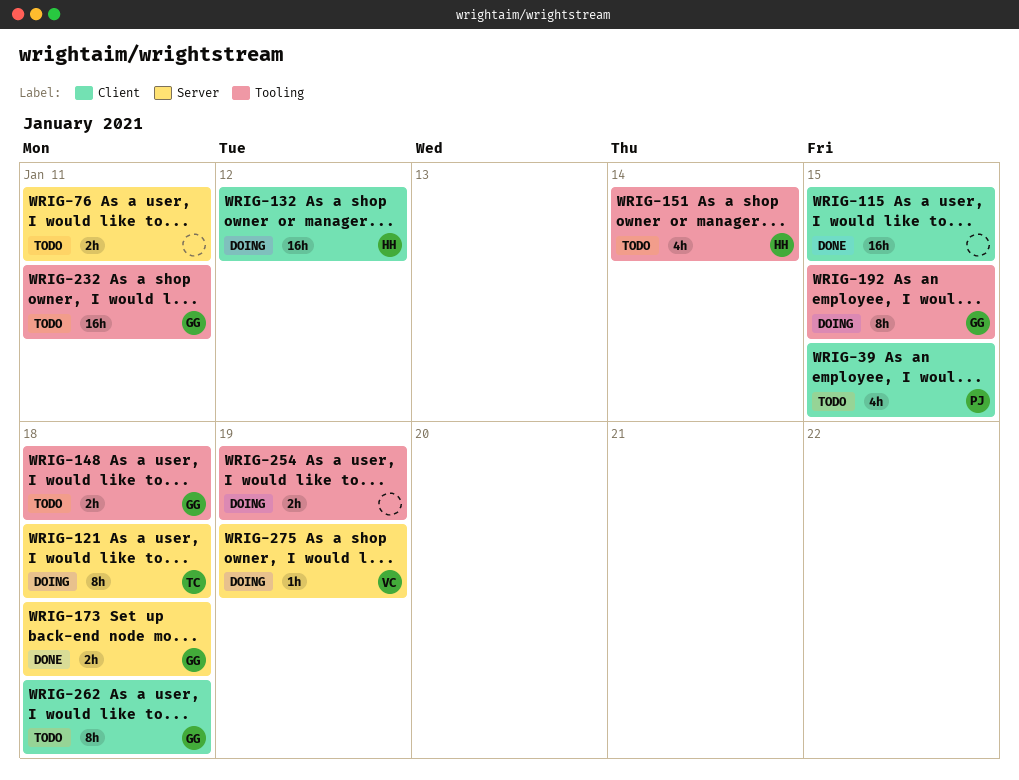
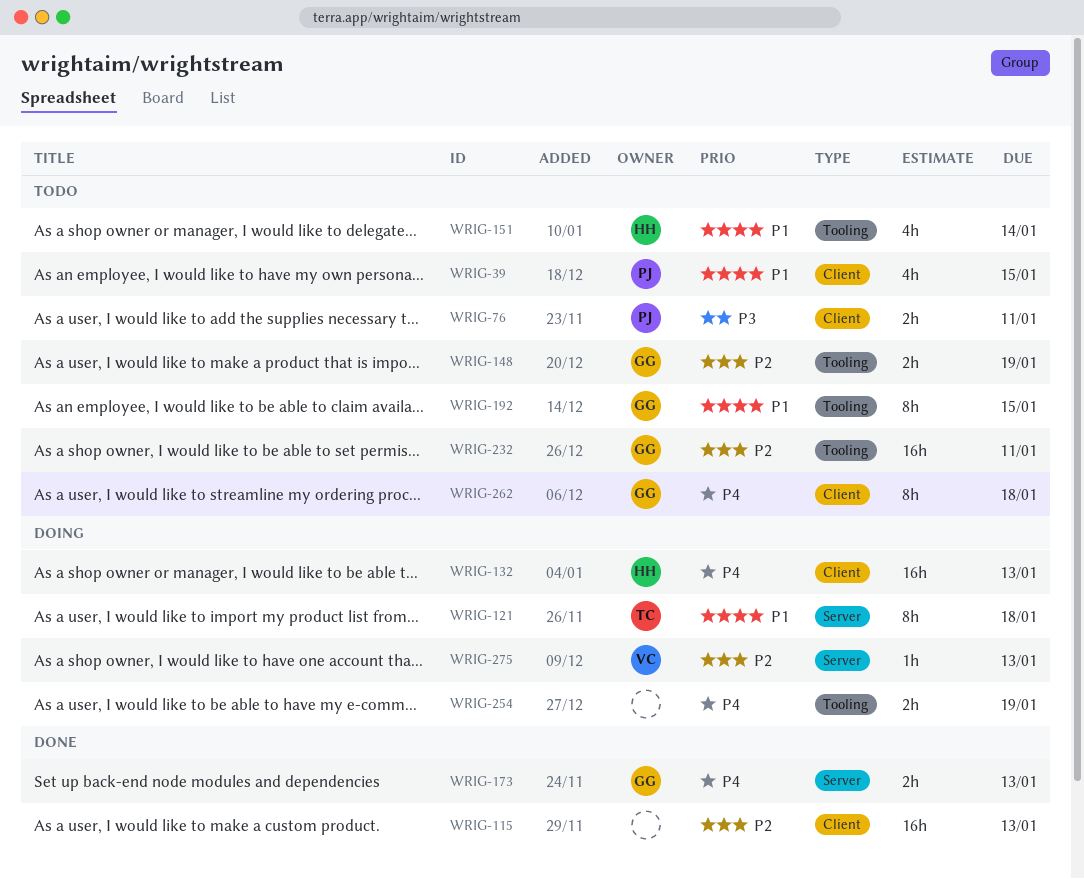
WRIG-76, owner: none -> PJ
WRIG-76, label: Server -> Client
WRIG-115, due: Jan 15 -> Jan 13
WRIG-132, due: Jan 12 -> Jan 13
WRIG-148, due: Jan 18 -> Jan 19
WRIG-173, due: Jan 18 -> Jan 13
WRIG-192, status: Doing -> Todo
WRIG-275, due: Jan 19 -> Jan 13

